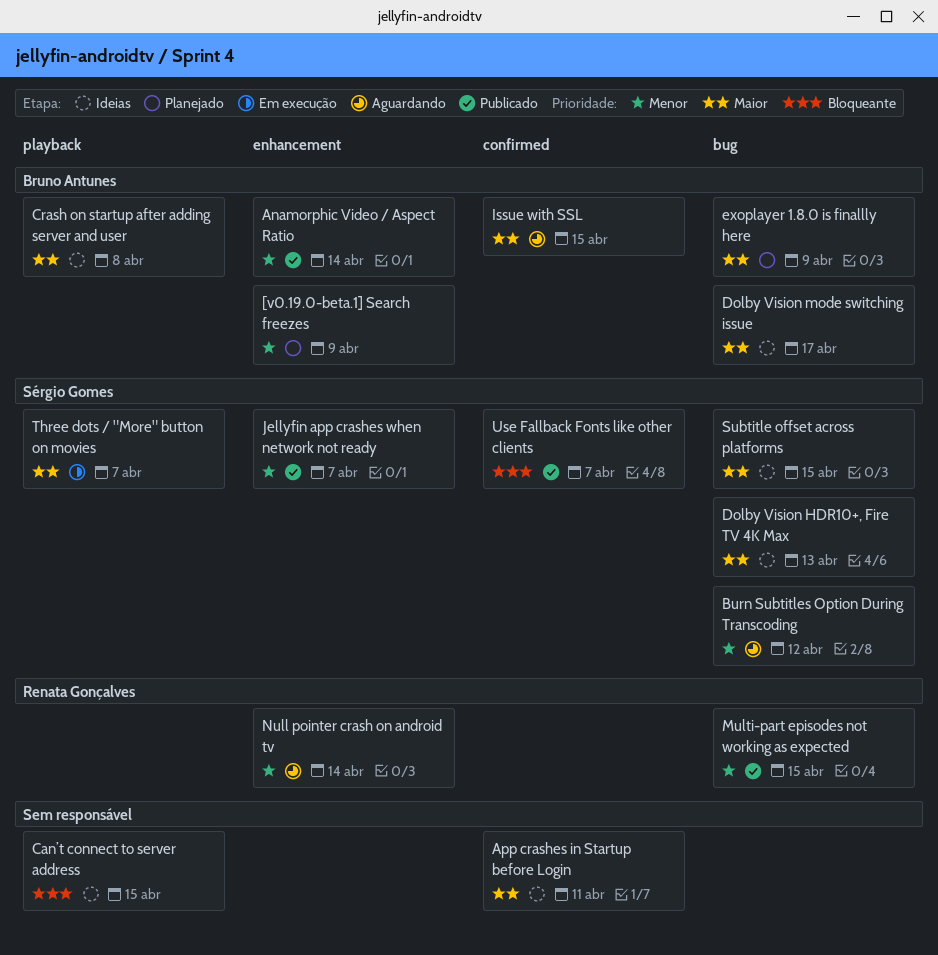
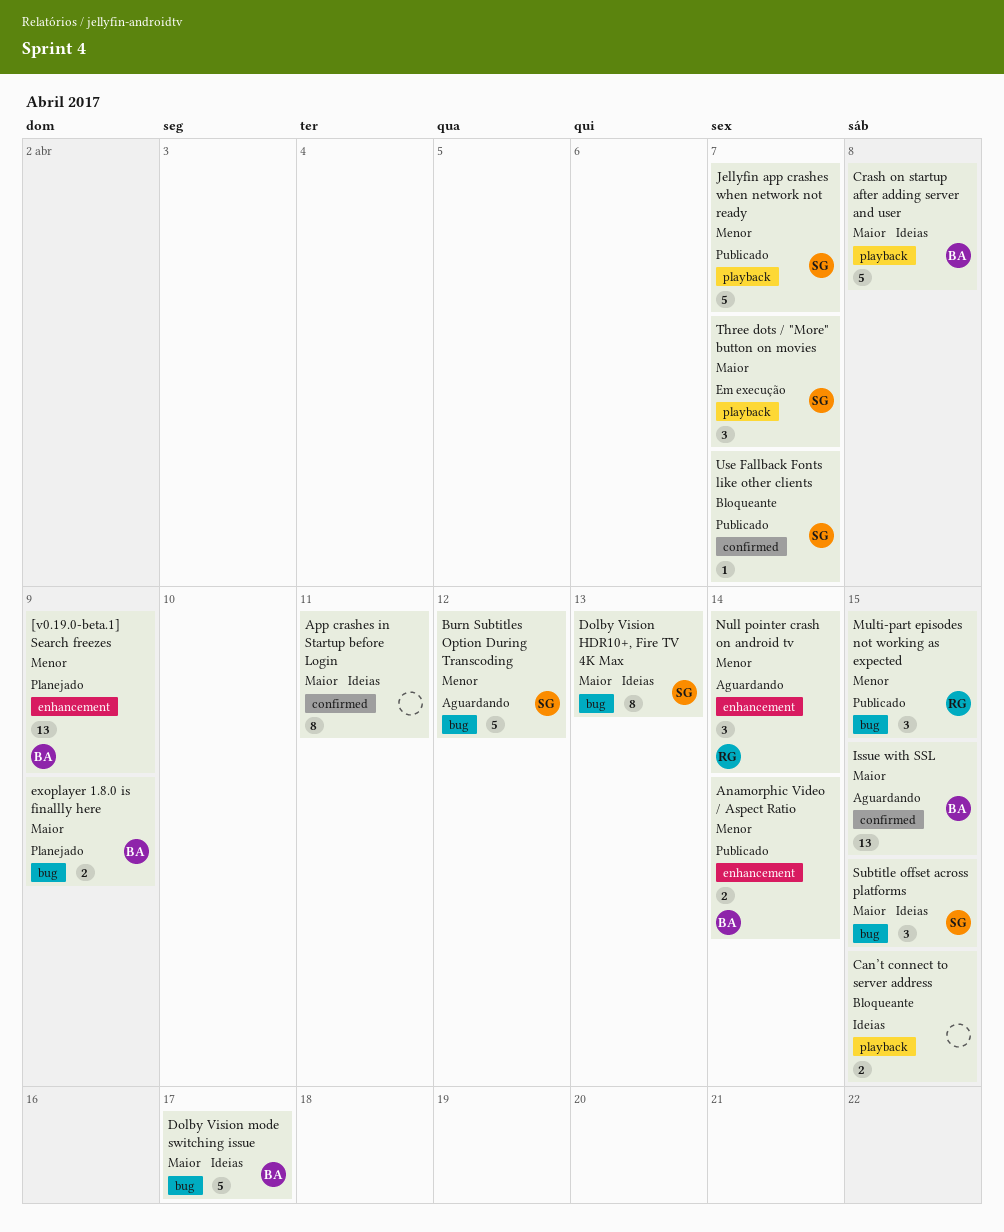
Jellyfin app crashes when network not ready, label: enhancement -> playback

